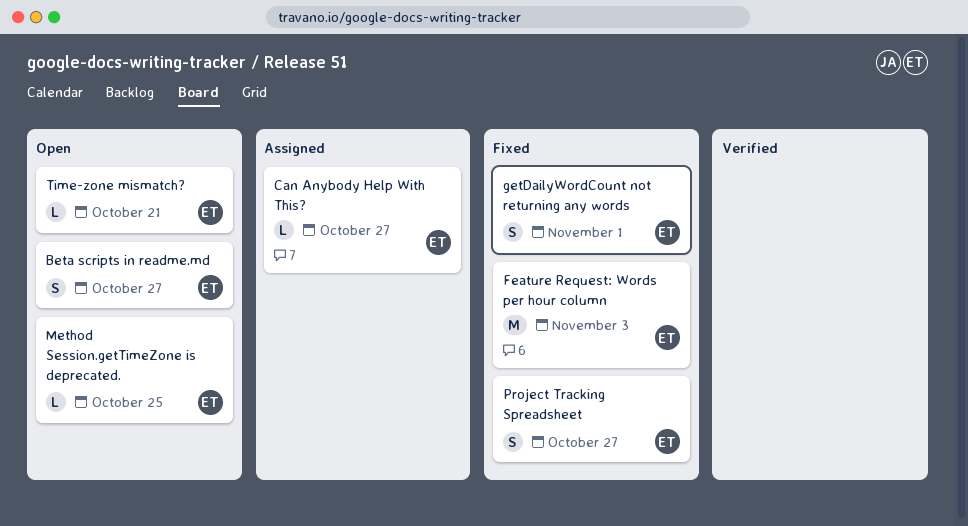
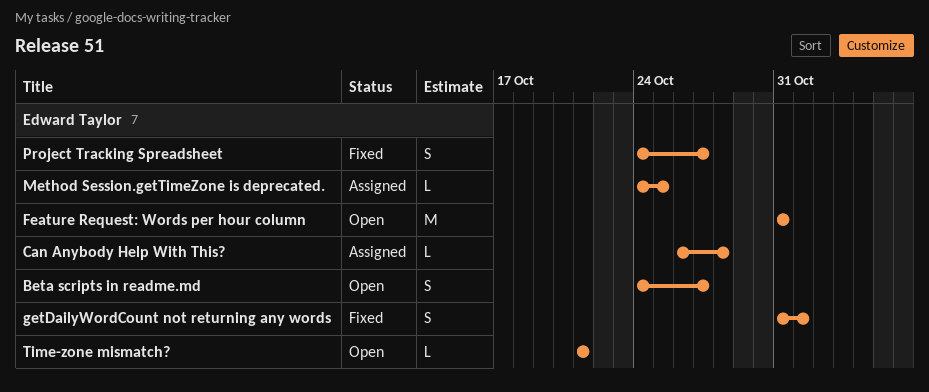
Can Anybody Help With This?, due: Oct 27 -> Oct 28
Feature Request: Words per hour column, status: Fixed -> Open
Feature Request: Words per hour column, due: Nov 3 -> Oct 31
Method Session.getTimeZone is deprecated., status: Open -> Assigned

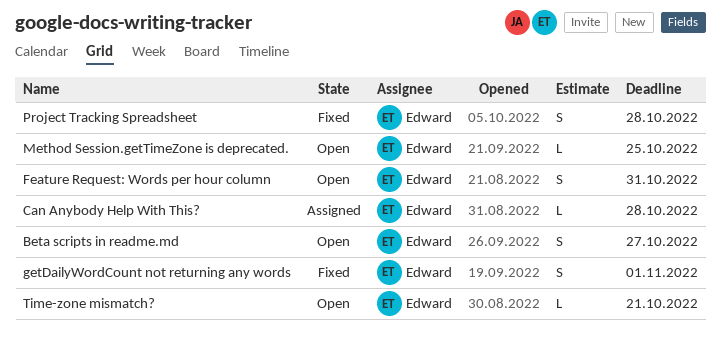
Feature Request: Words per hour column, estimate: M -> S
Method Session.getTimeZone is deprecated., status: Assigned -> Open
Project Tracking Spreadsheet, due: Oct 27 -> Oct 28

